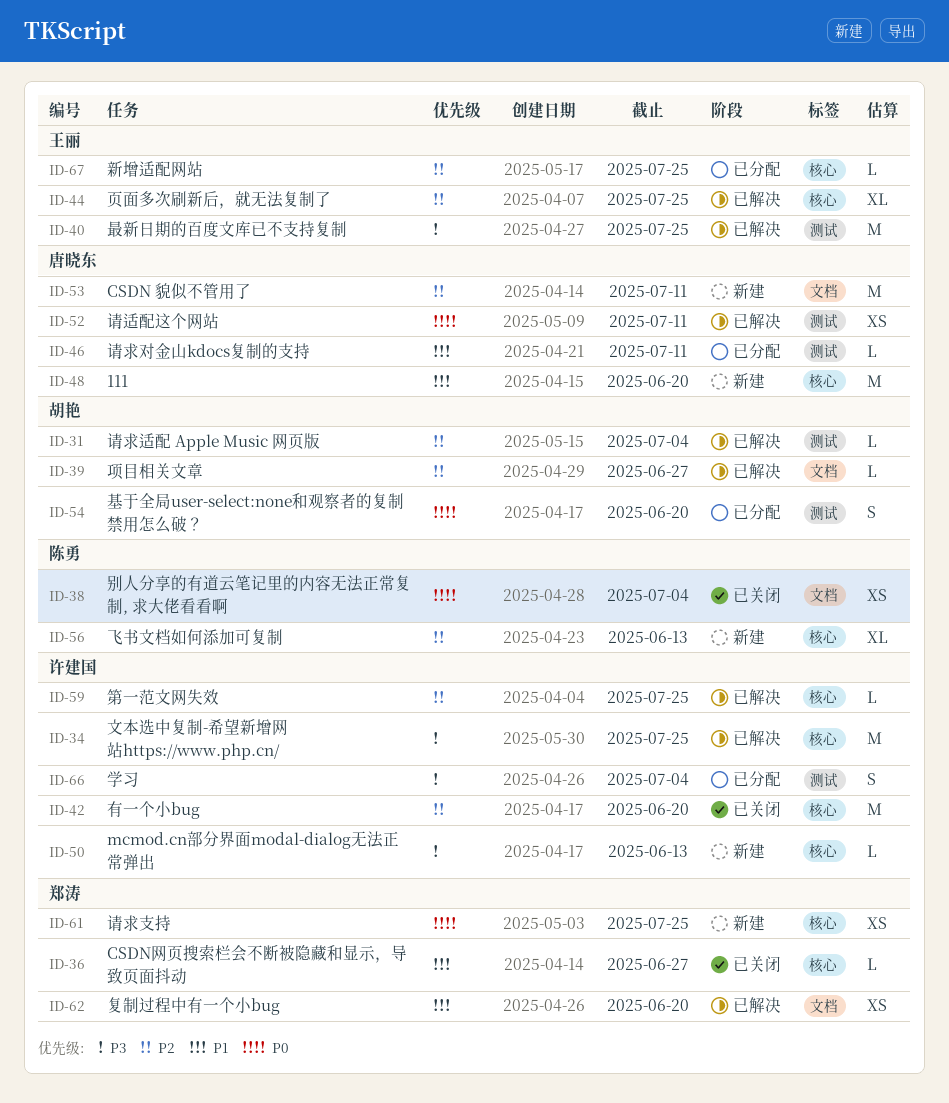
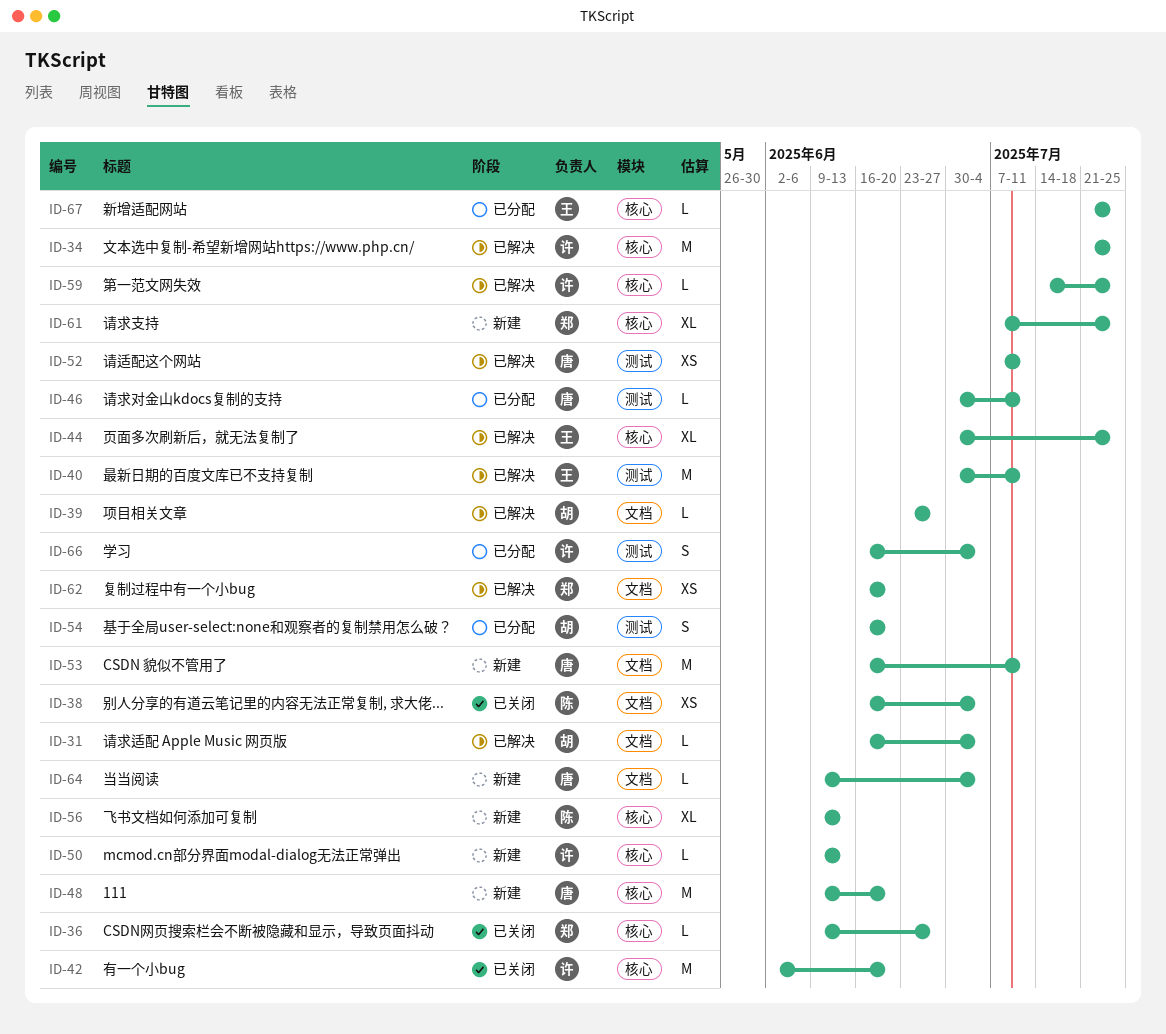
ID-31, label: 测试 -> 文档
ID-40, due: Jul 25 -> Jul 11
ID-61, estimate: XS -> XL
ID-64: none -> present

